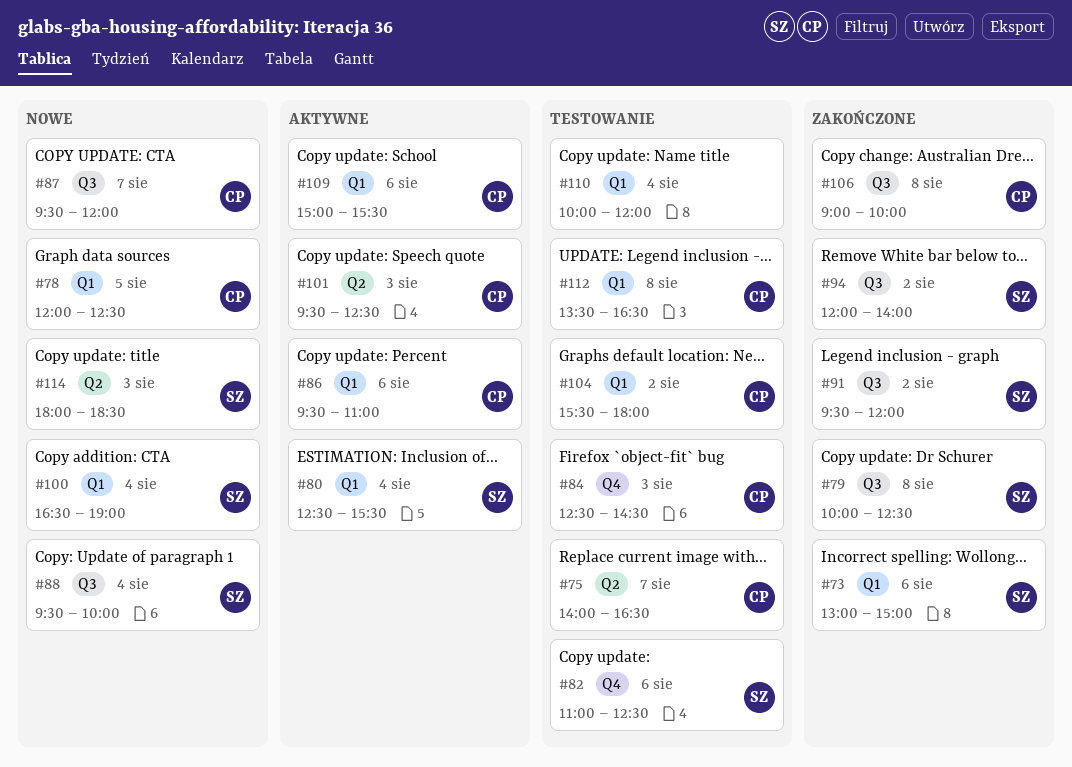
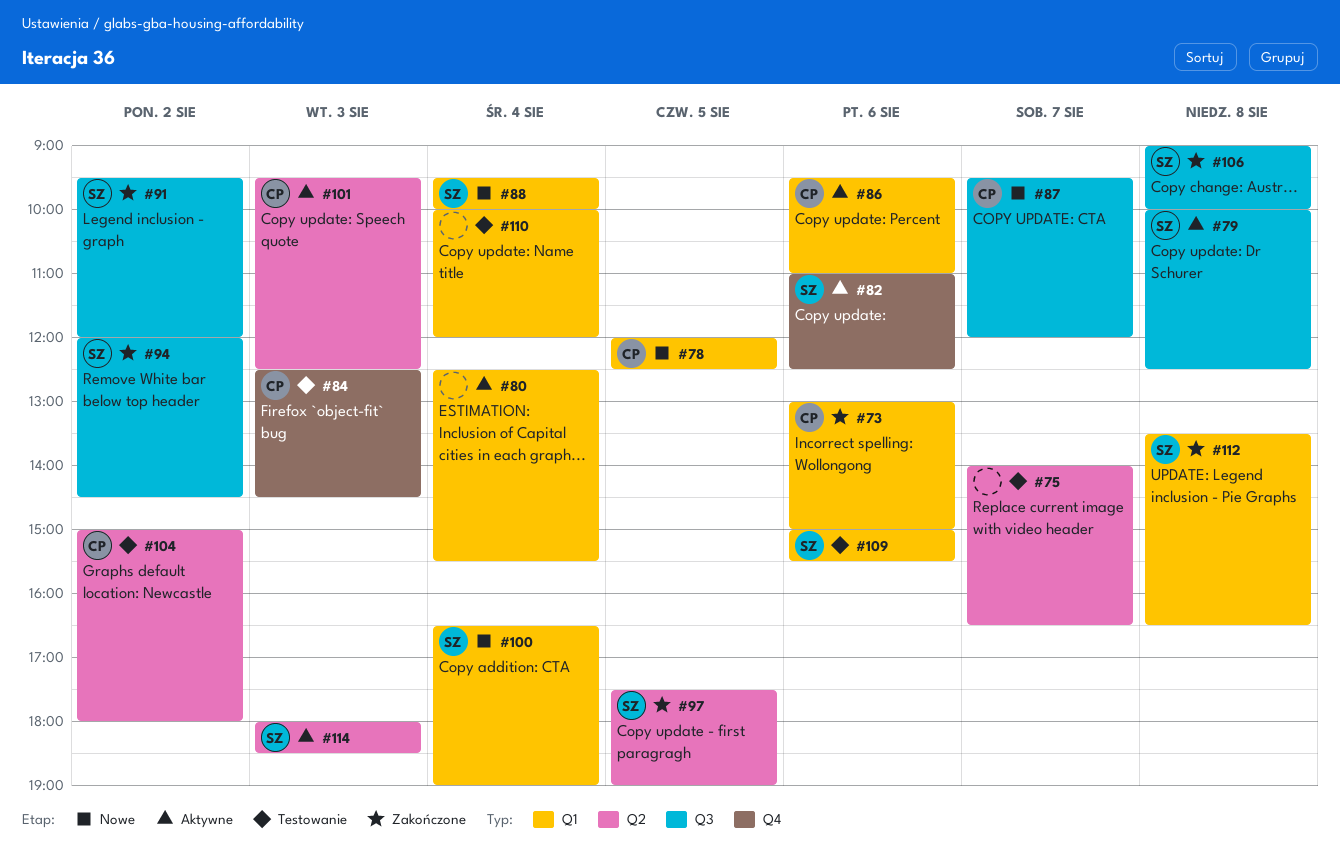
#73, owner: SZ -> CP
#75, owner: CP -> none
#79, status: Zakończone -> Aktywne
#80, owner: SZ -> none
#82, status: Testowanie -> Aktywne
#88, label: Q3 -> Q1
#94, ends: 14:00 -> 14:30
#97: none -> present
#104, label: Q1 -> Q2
#104, begins: 15:30 -> 15:00
#106, owner: CP -> SZ
#109, status: Aktywne -> Testowanie
#109, owner: CP -> SZ
#112, status: Testowanie -> Zakończone
#112, owner: CP -> SZ
#114, status: Nowe -> Aktywne

